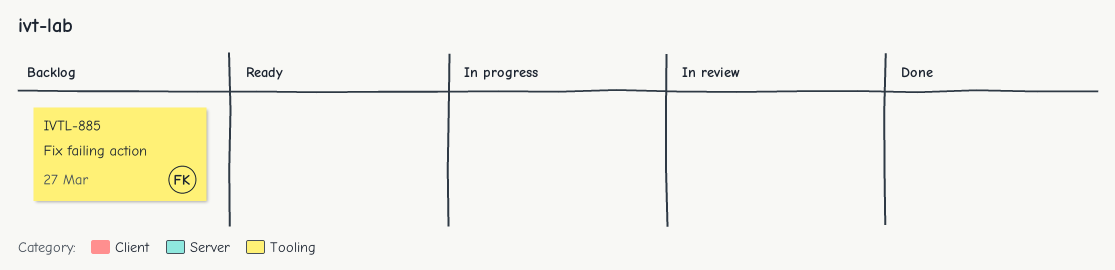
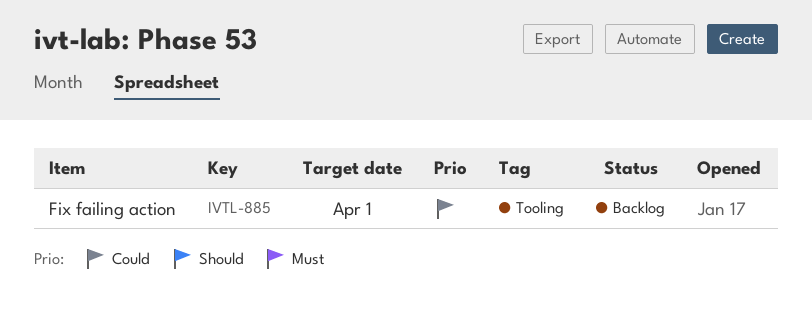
IVTL-885, due: Mar 27 -> Apr 1

